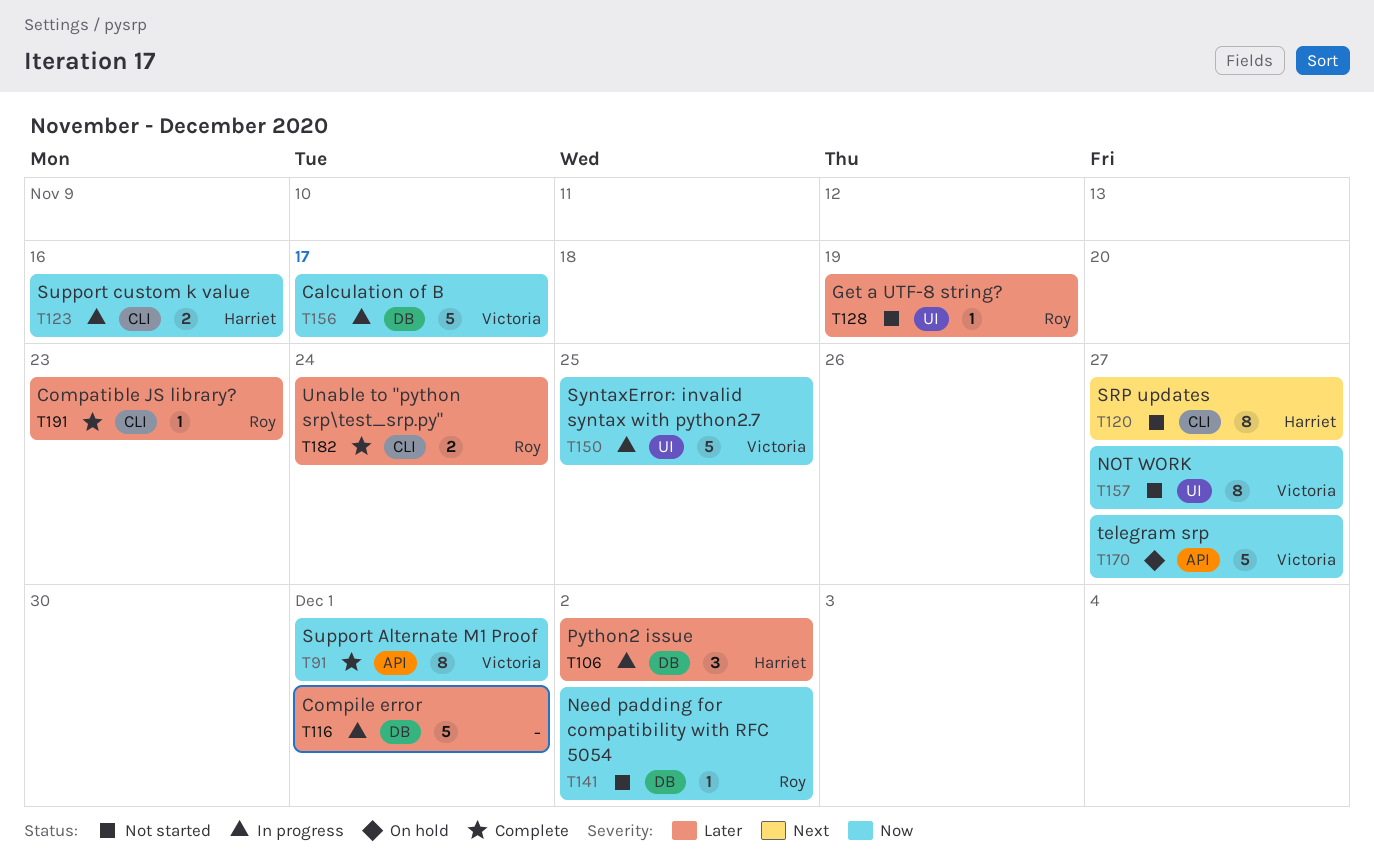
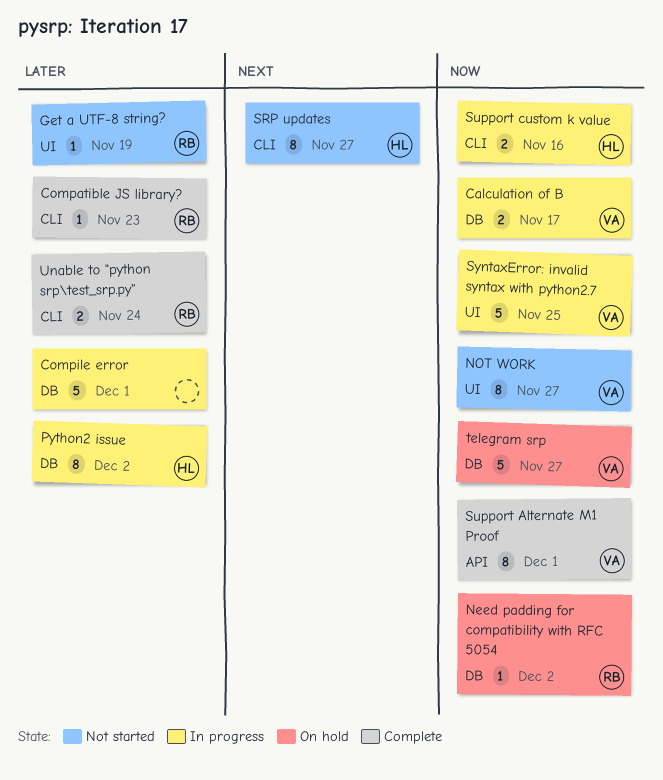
Calculation of B, estimate: 5 -> 2
Need padding for compatibility with RFC 5054, status: Not started -> On hold
Python2 issue, estimate: 3 -> 8
telegram srp, label: API -> DB

